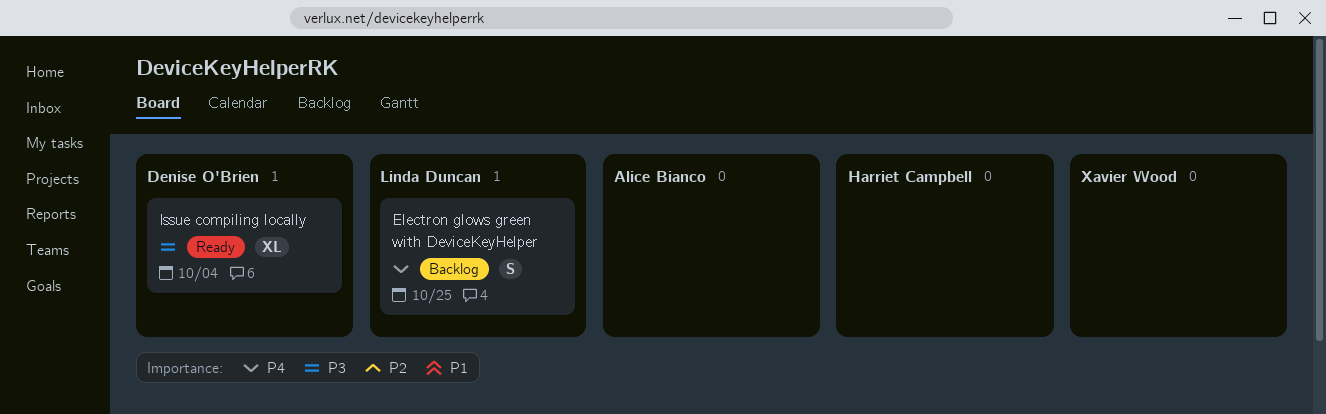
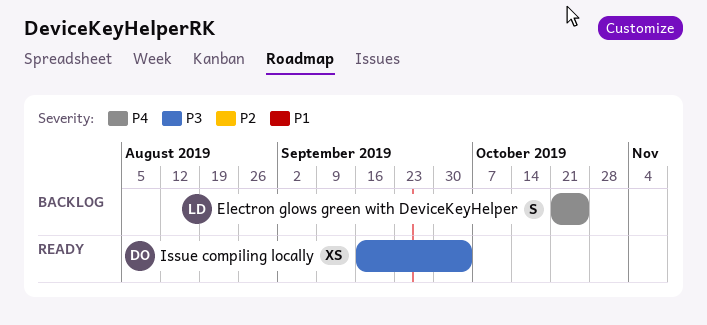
Issue compiling locally, estimate: XL -> XS

